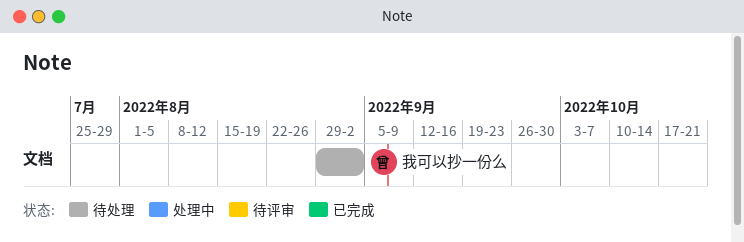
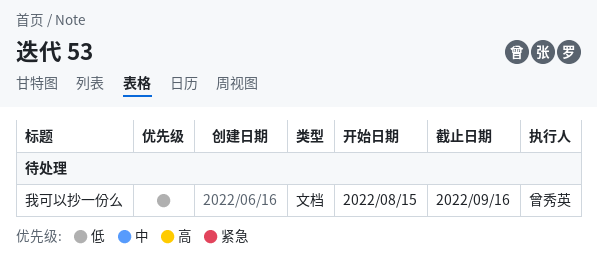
我可以抄一份么, start: Aug 29 -> Aug 15
我可以抄一份么, due: Sep 2 -> Sep 16

